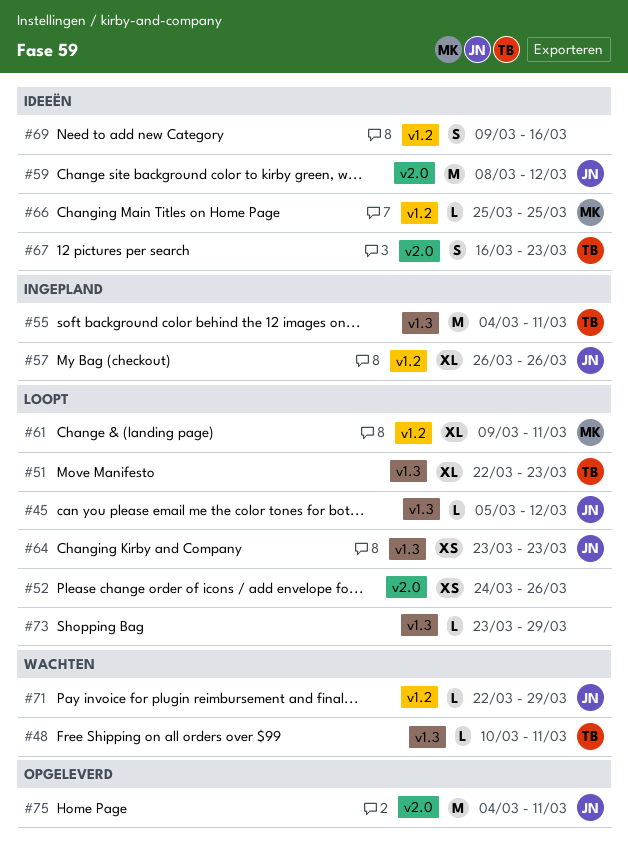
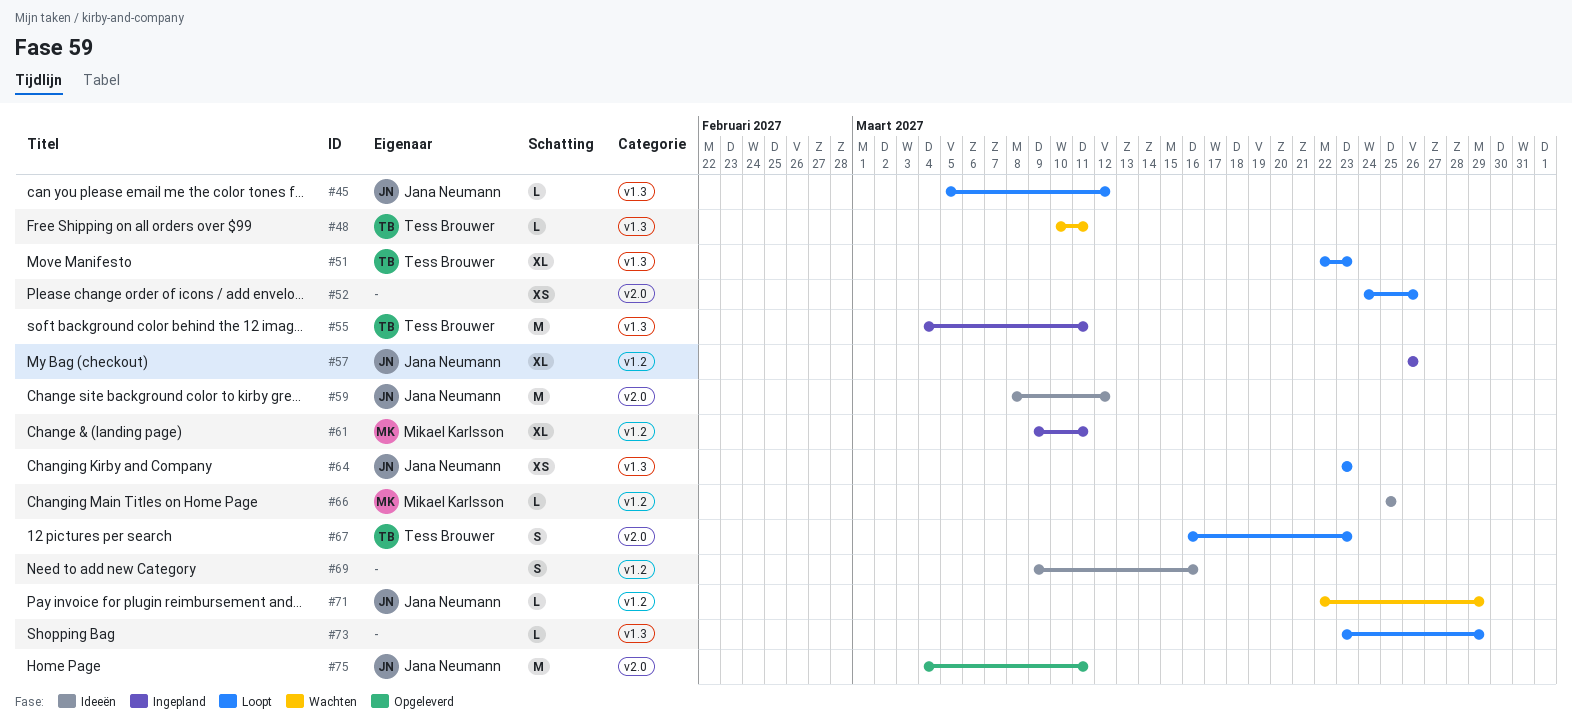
#61, status: Loopt -> Ingepland
#67, status: Ideeën -> Loopt

